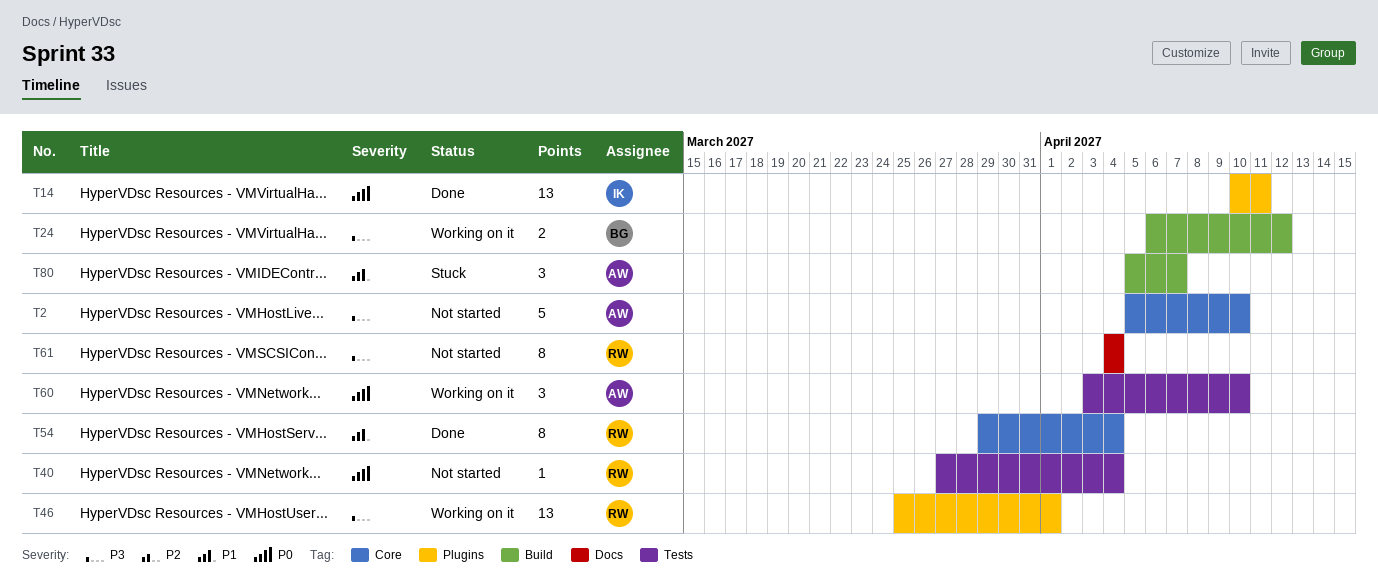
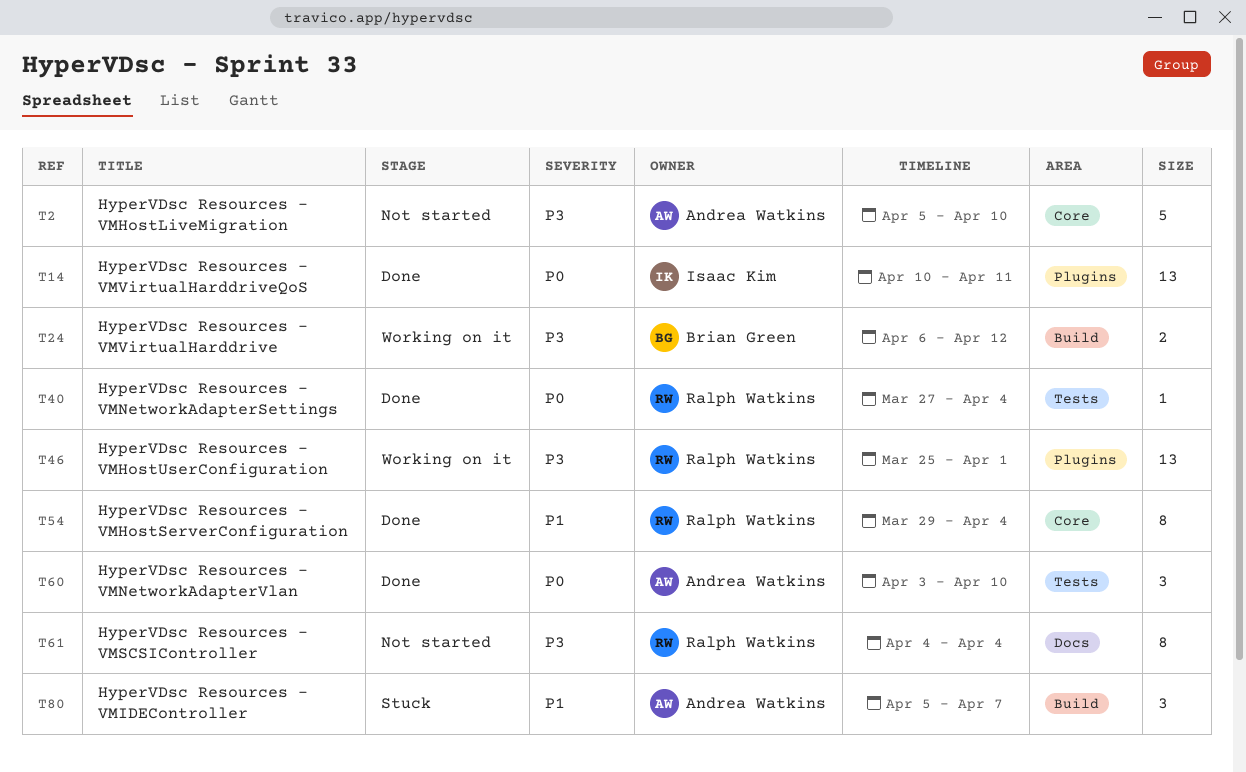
T40, status: Not started -> Done
T60, status: Working on it -> Done

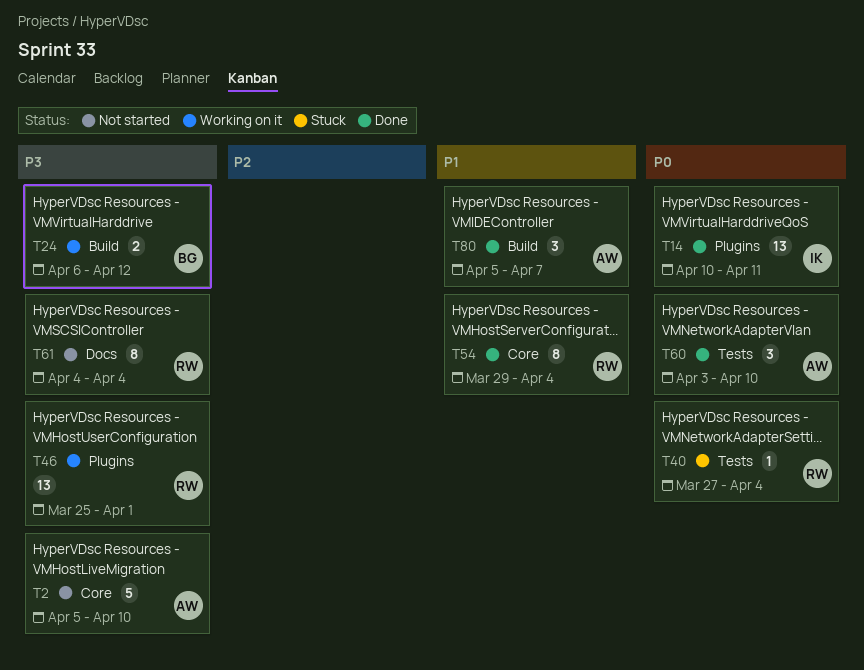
T40, status: Done -> Stuck
T80, status: Stuck -> Done

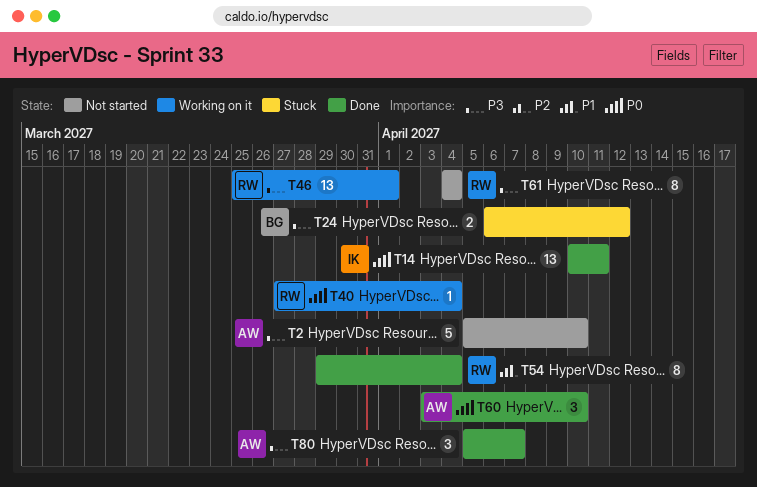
T24, status: Working on it -> Stuck
T40, status: Stuck -> Working on it
T80, priority: P1 -> P3

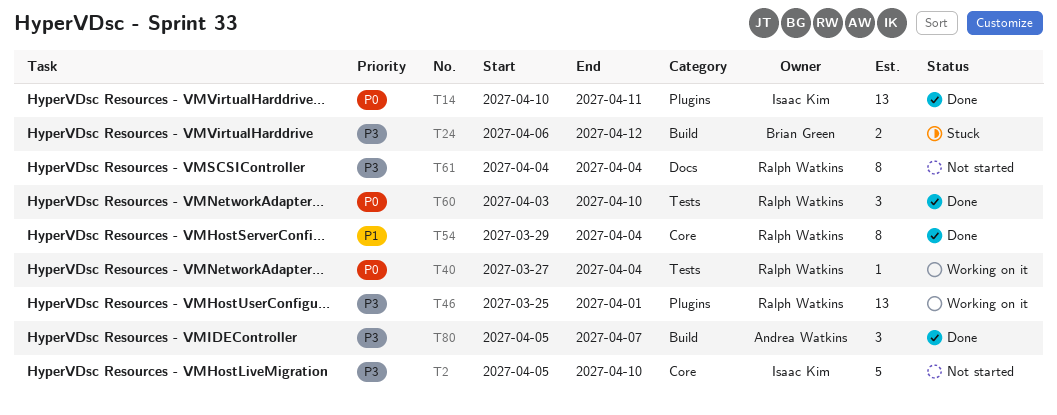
T2, owner: Andrea Watkins -> Isaac Kim
T60, owner: Andrea Watkins -> Ralph Watkins

